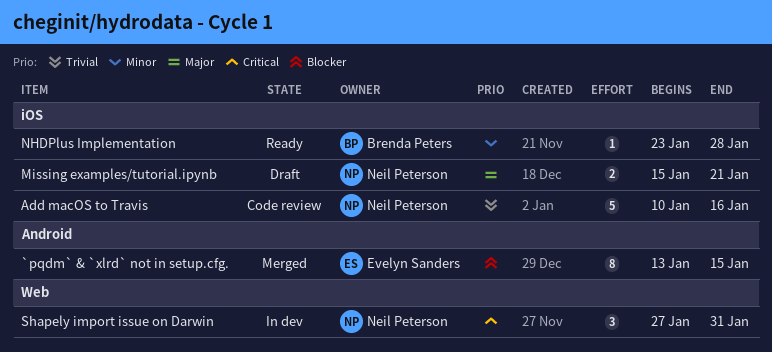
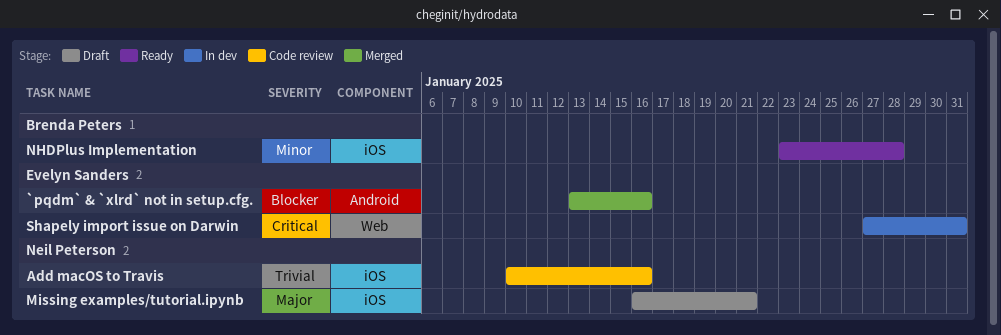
`pqdm` & `xlrd` not in setup.cfg., due: Jan 15 -> Jan 16
Missing examples/tutorial.ipynb, start: Jan 15 -> Jan 16
Shapely import issue on Darwin, owner: Neil Peterson -> Evelyn Sanders

